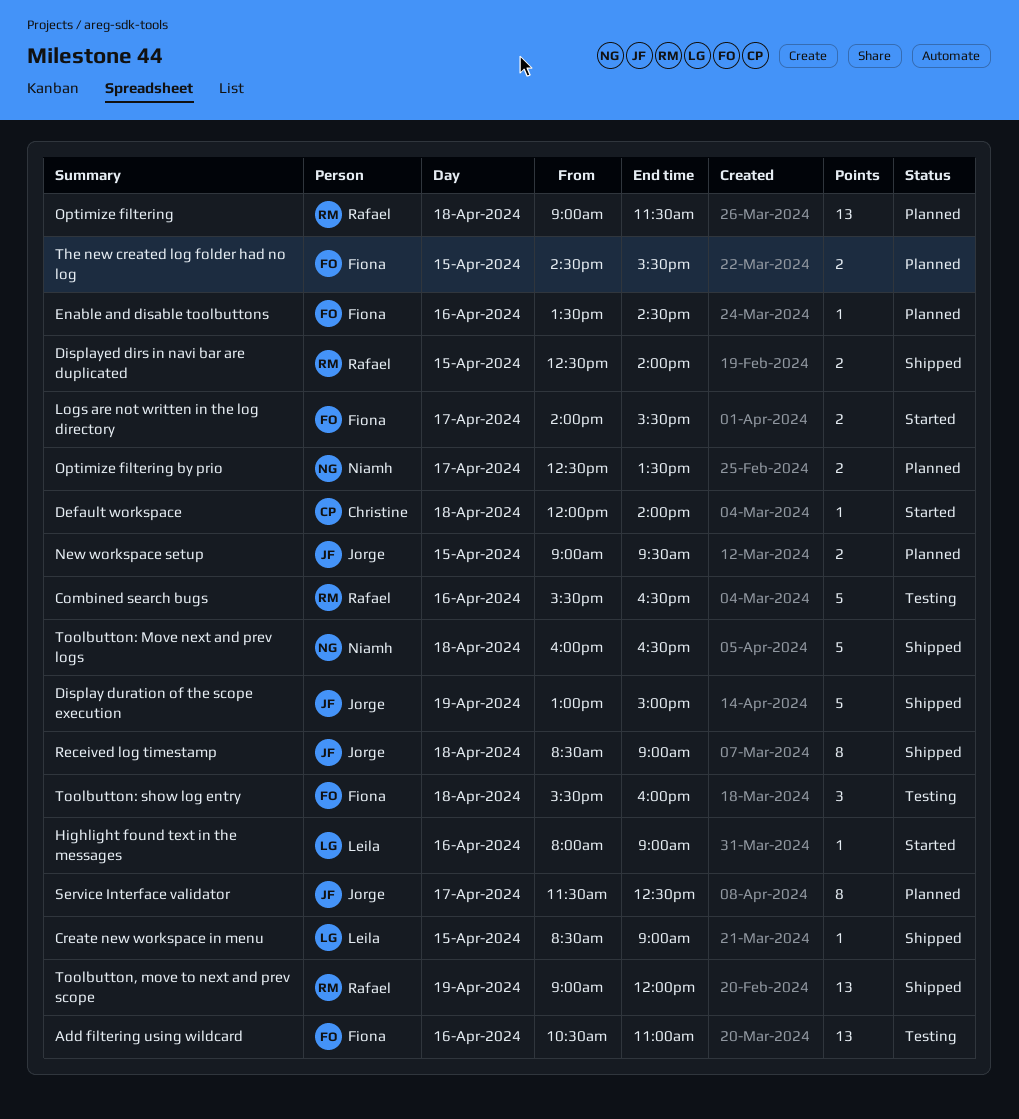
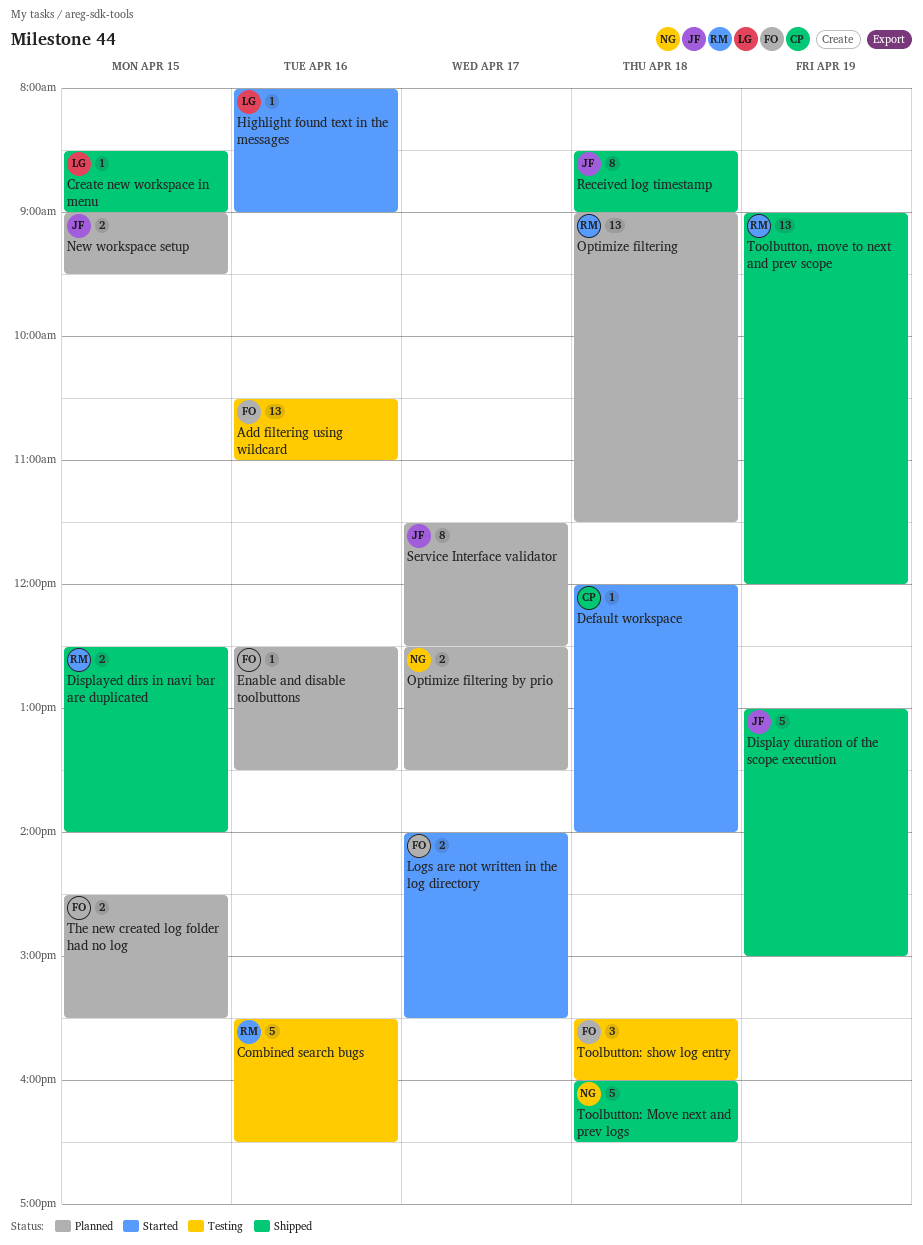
Enable and disable toolbuttons, begins: 13:30 -> 12:30
Enable and disable toolbuttons, ends: 14:30 -> 13:30

